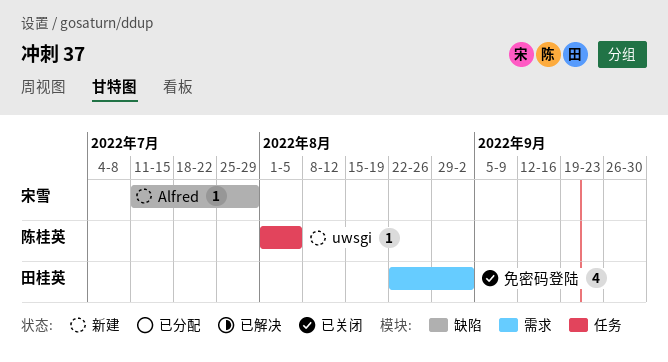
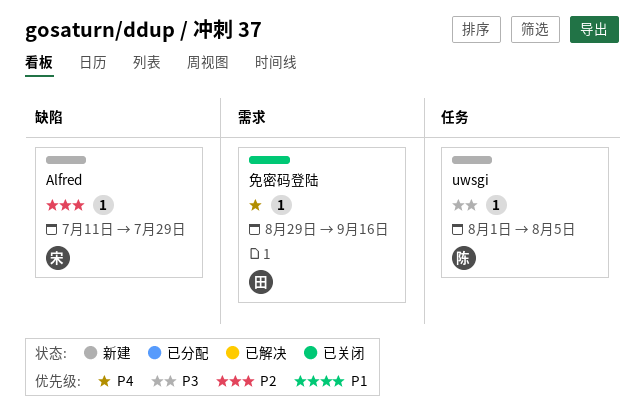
免密码登陆, estimate: 4 -> 1
免密码登陆, start: Aug 22 -> Aug 29
免密码登陆, due: Sep 2 -> Sep 16

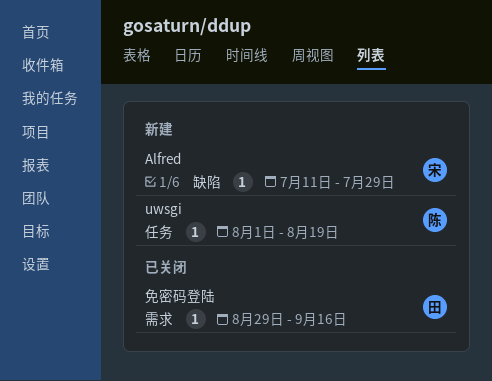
uwsgi, due: Aug 5 -> Aug 19

